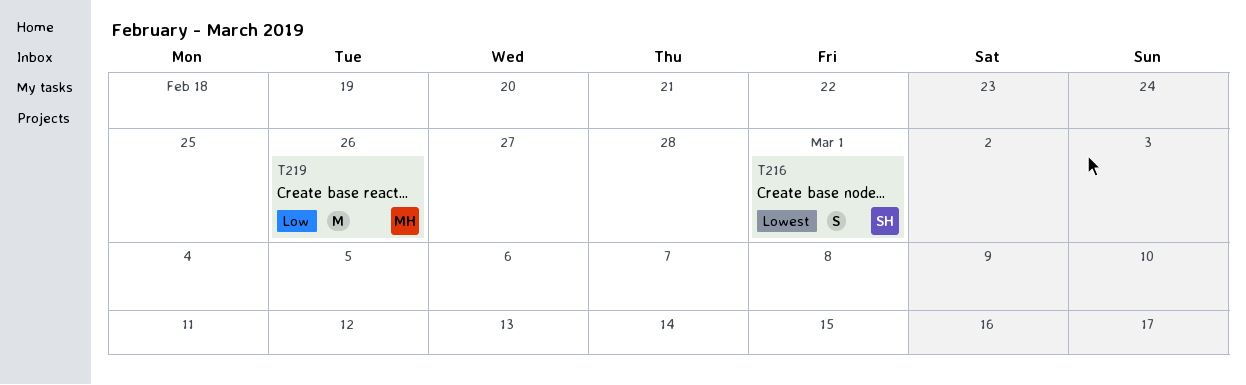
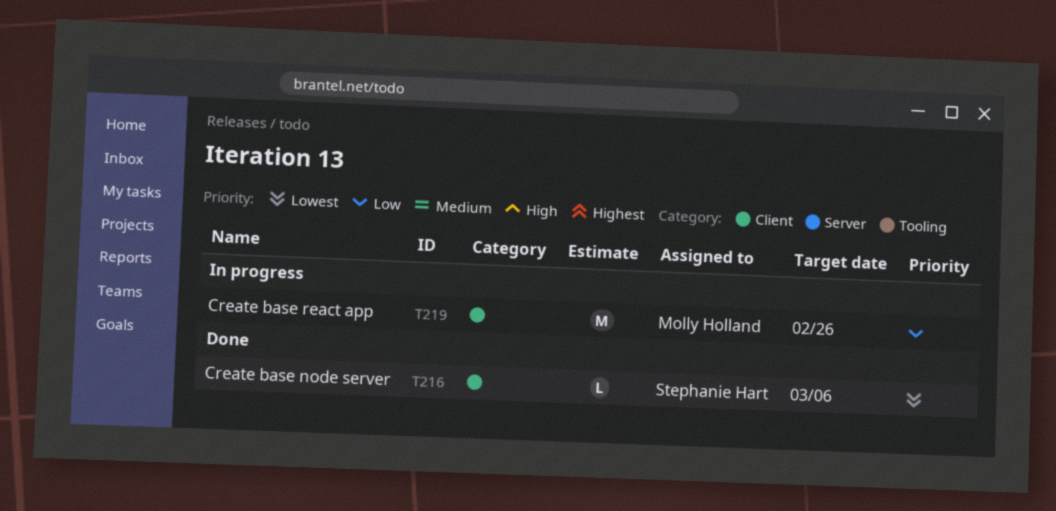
T216, estimate: S -> L
T216, due: Mar 1 -> Mar 6

